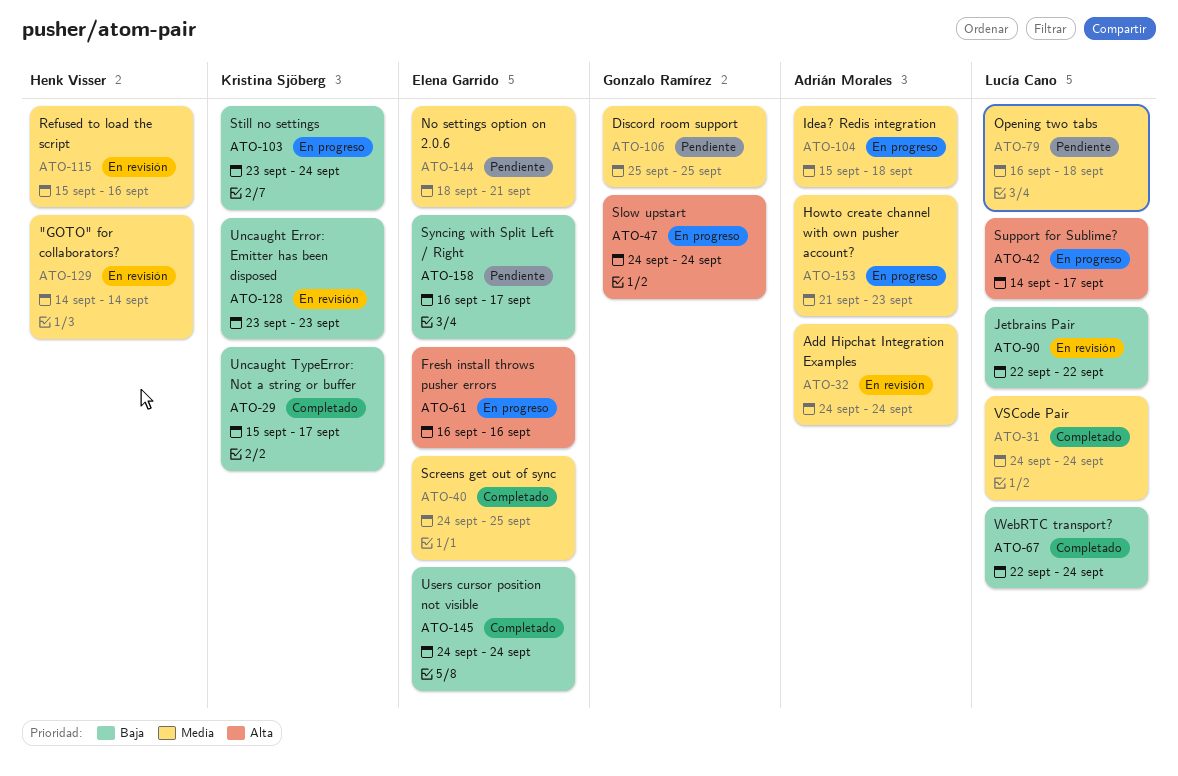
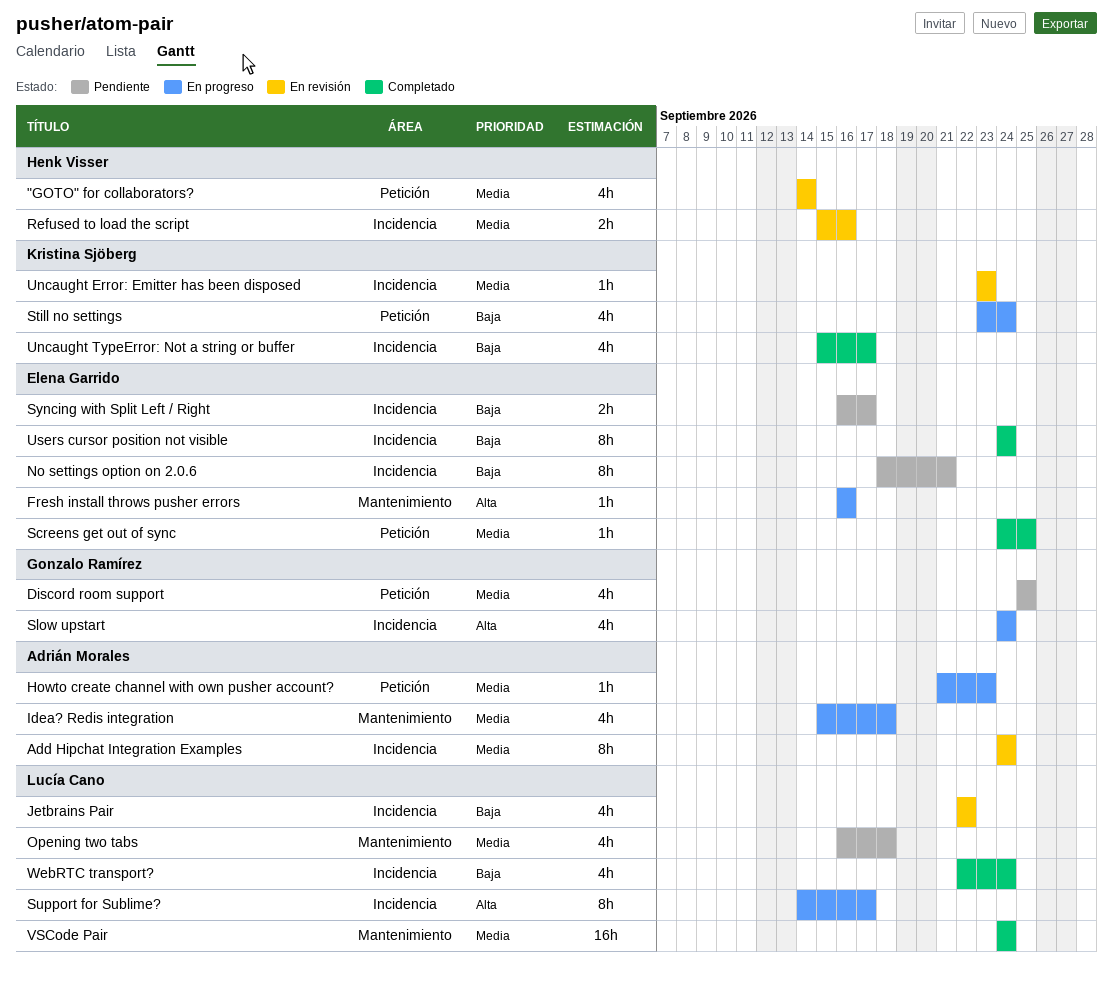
No settings option on 2.0.6, priority: Media -> Baja
Uncaught Error: Emitter has been disposed, priority: Baja -> Media

